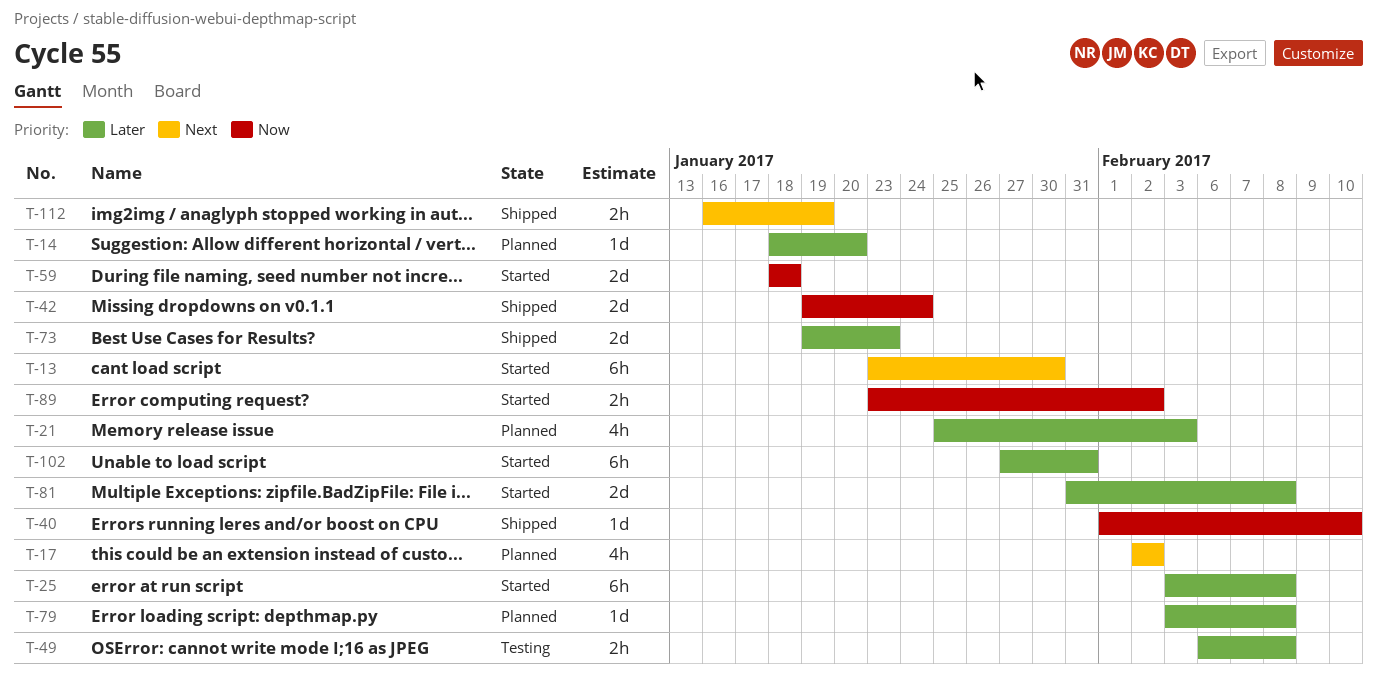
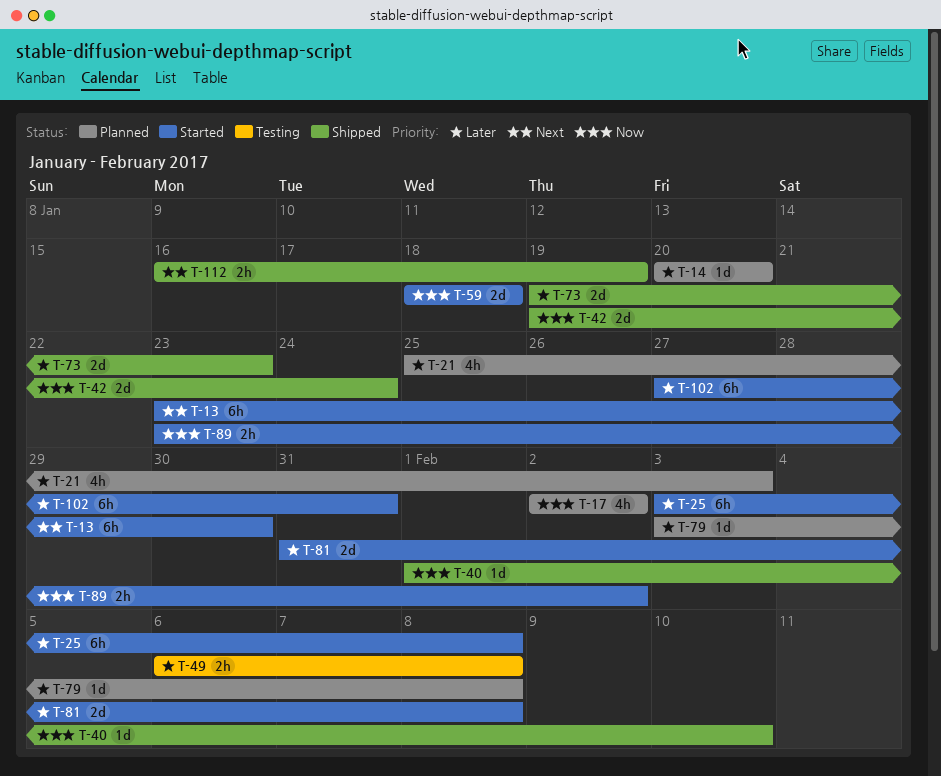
T-14, start: Jan 18 -> Jan 20
T-17, priority: Next -> Now

